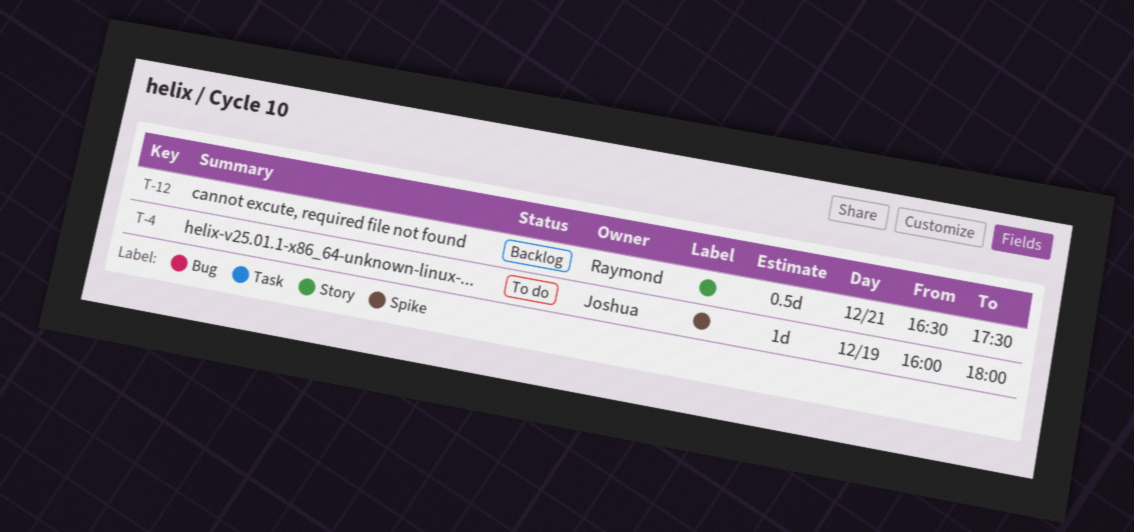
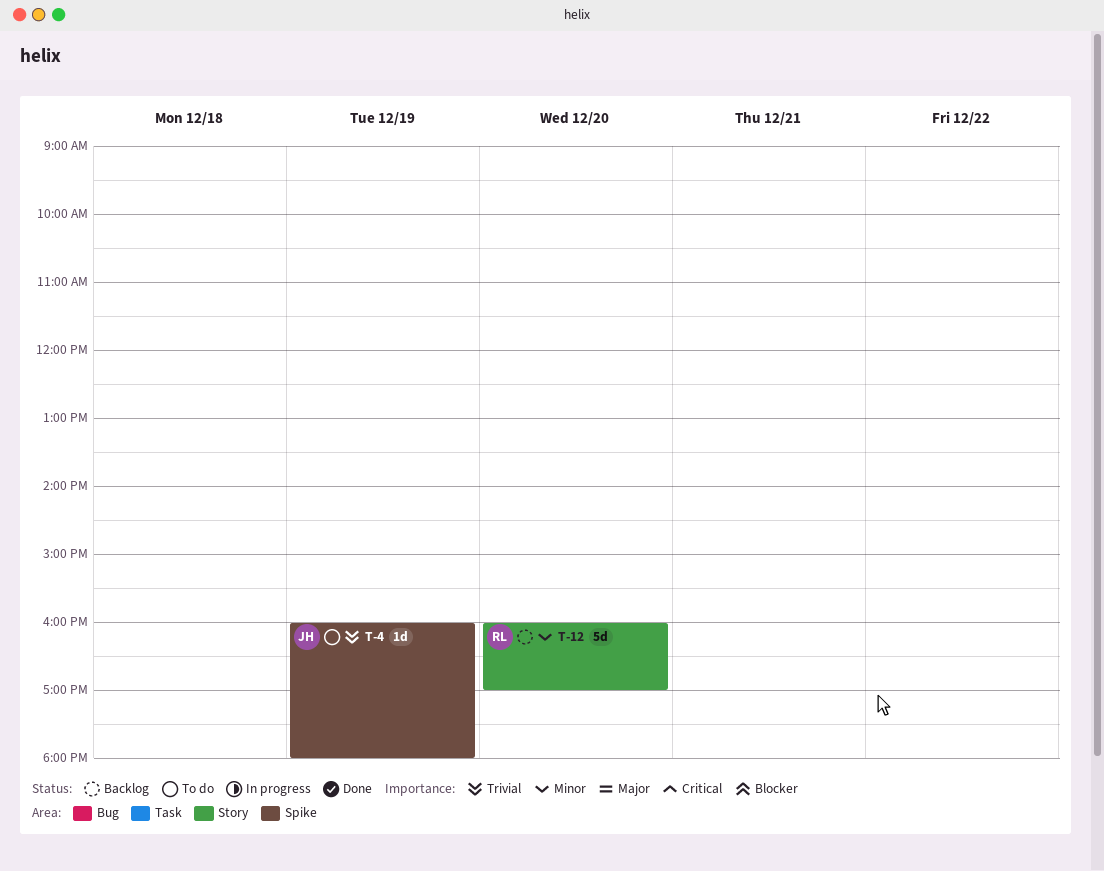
T-12, estimate: 0.5d -> 5d
T-12, day: Dec 21 -> Dec 20
T-12, begins: 16:30 -> 16:00
T-12, ends: 17:30 -> 17:00

